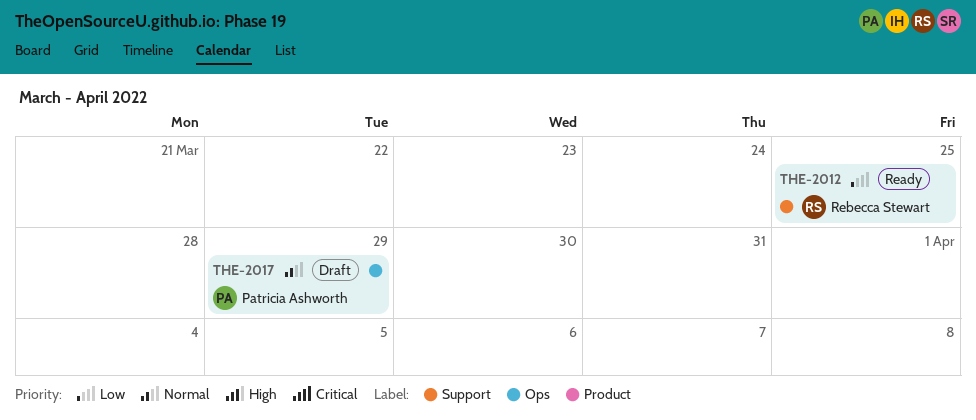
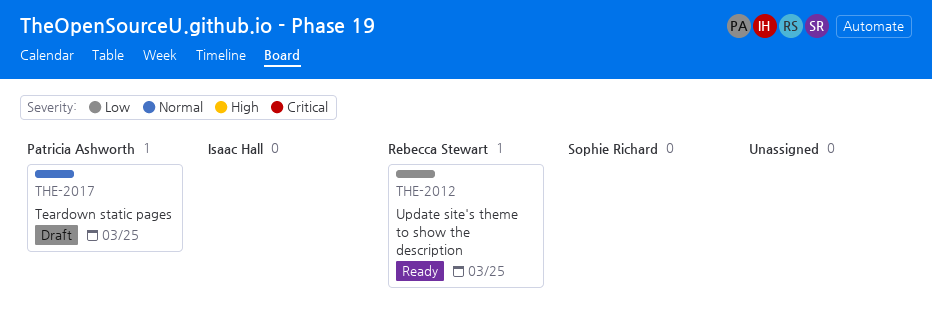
THE-2017, due: Mar 29 -> Mar 25

